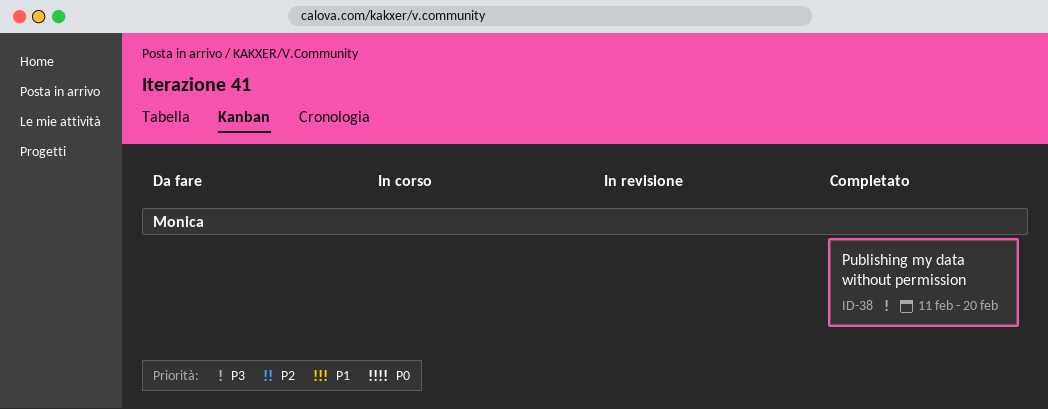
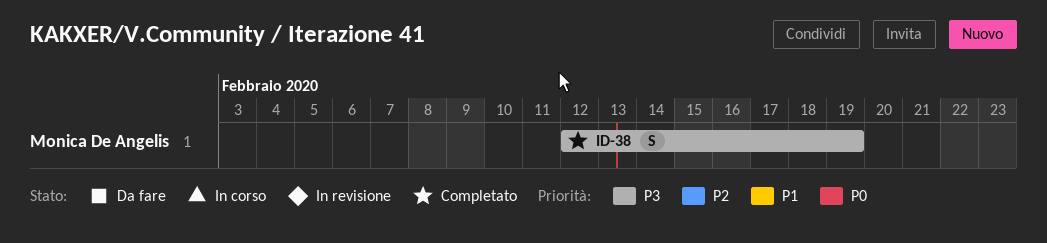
ID-38, start: Feb 11 -> Feb 12
ID-38, due: Feb 20 -> Feb 19

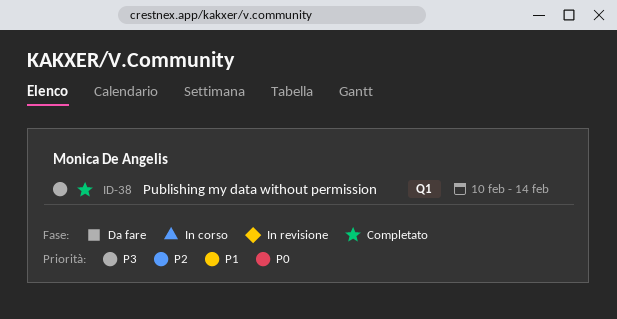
ID-38, start: Feb 12 -> Feb 10
ID-38, due: Feb 19 -> Feb 14

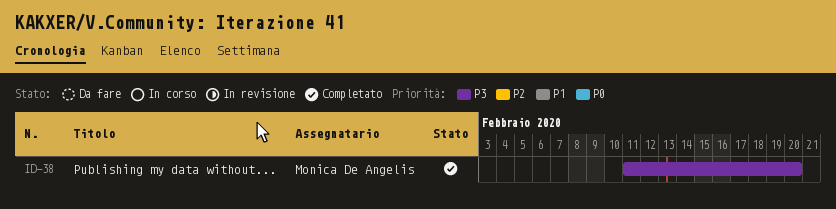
ID-38, start: Feb 10 -> Feb 11
ID-38, due: Feb 14 -> Feb 20

